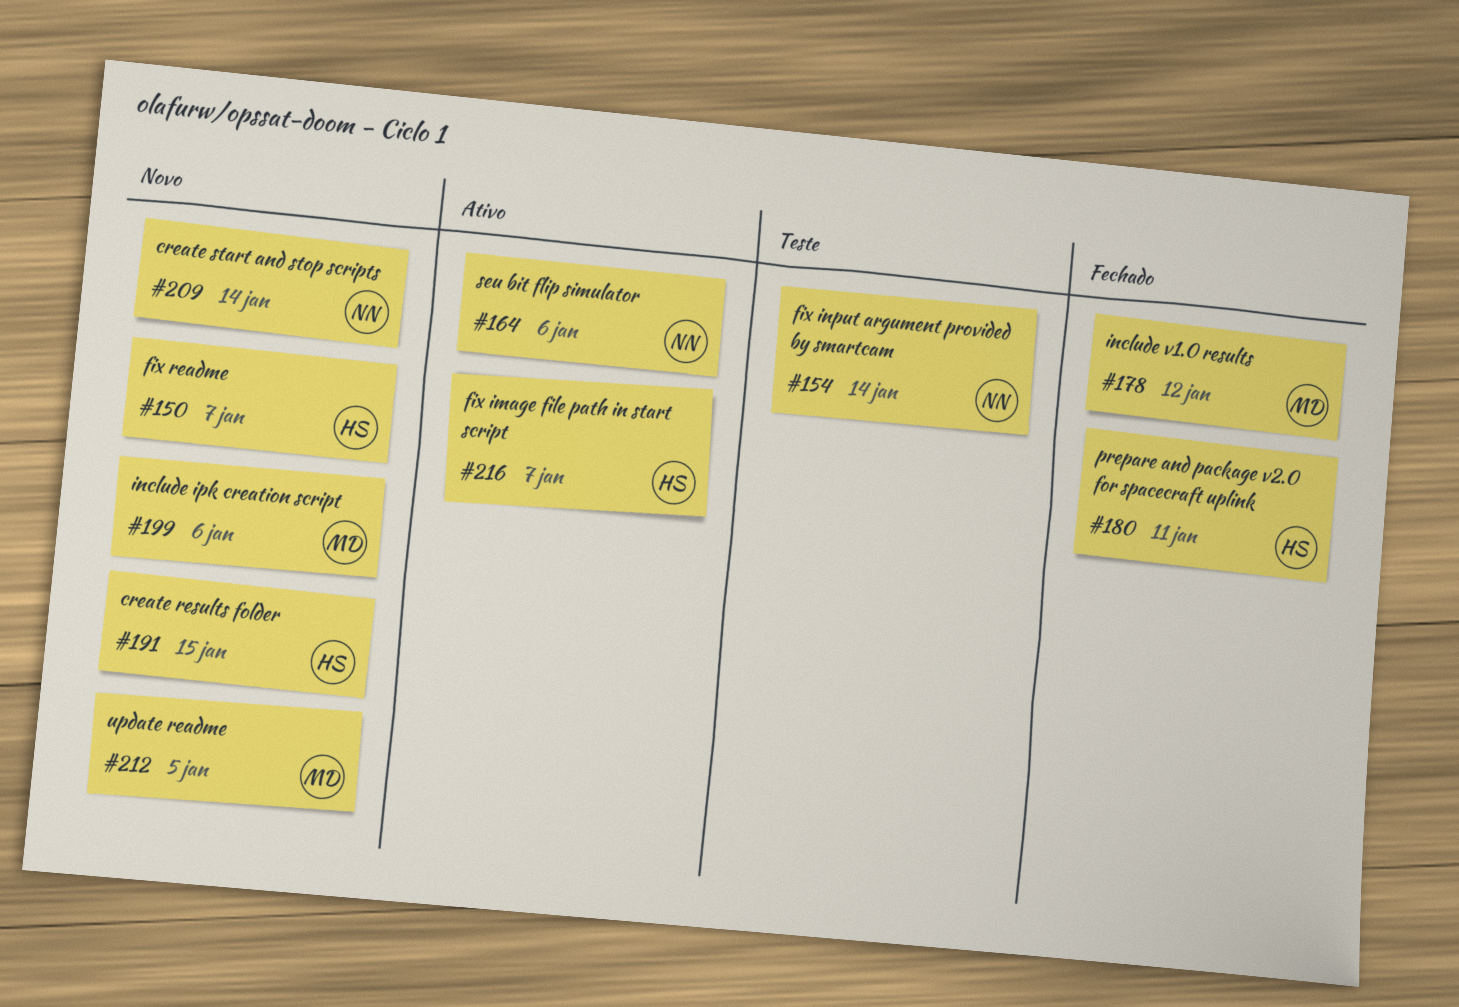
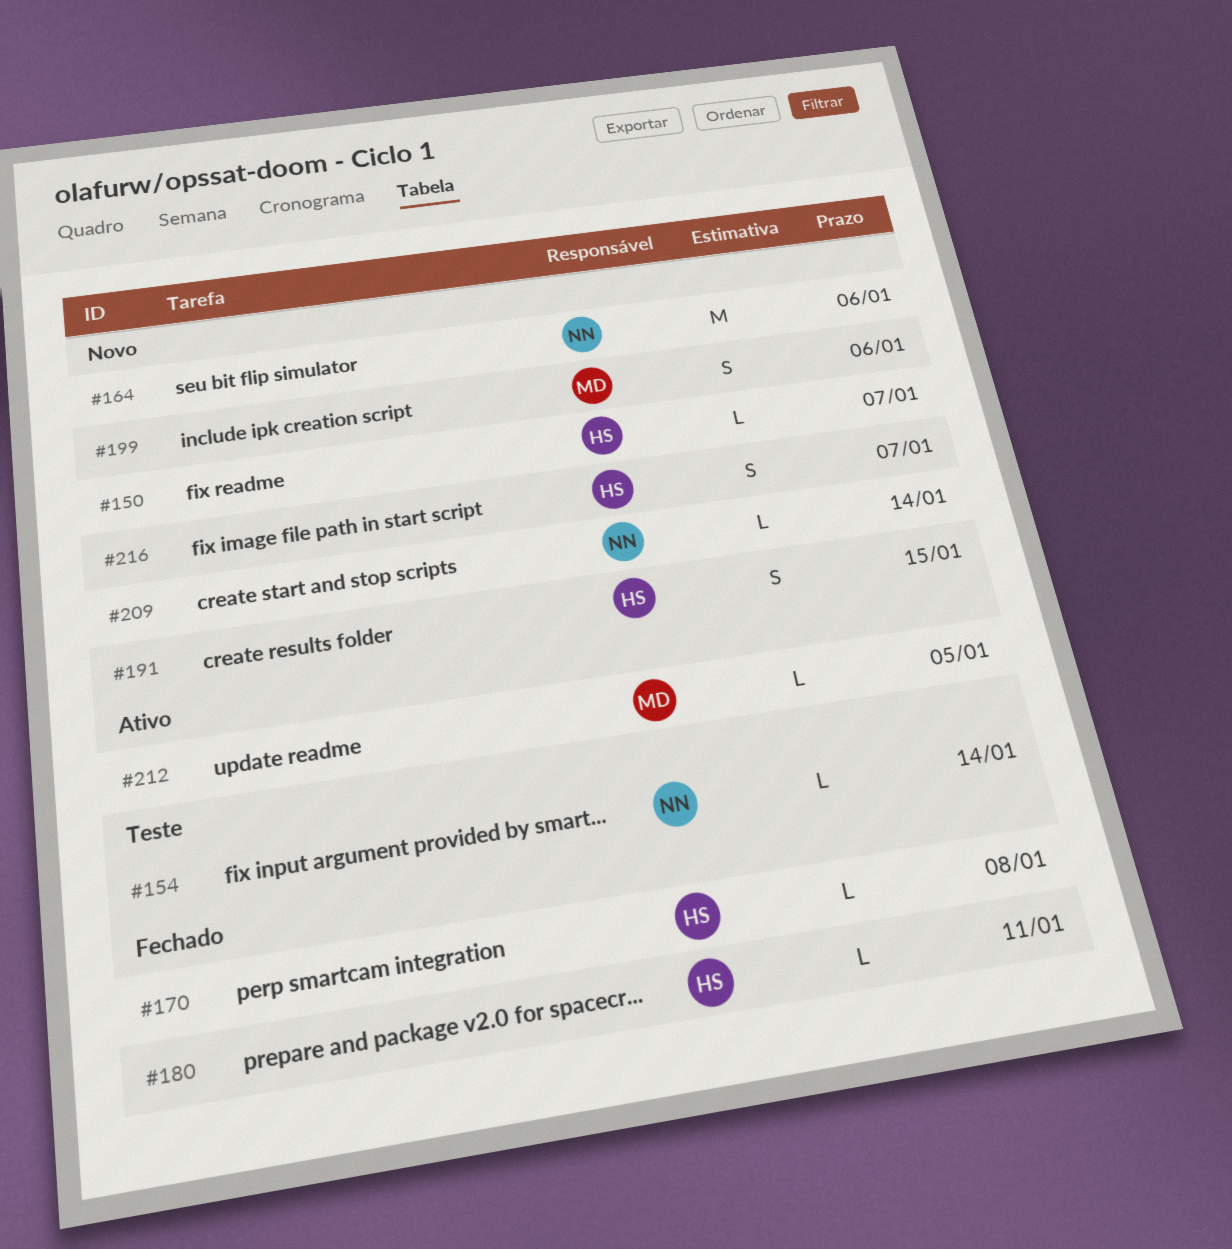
#164, status: Ativo -> Novo
#170: none -> present
#178: present -> none
#212, status: Novo -> Ativo
#216, status: Ativo -> Novo

